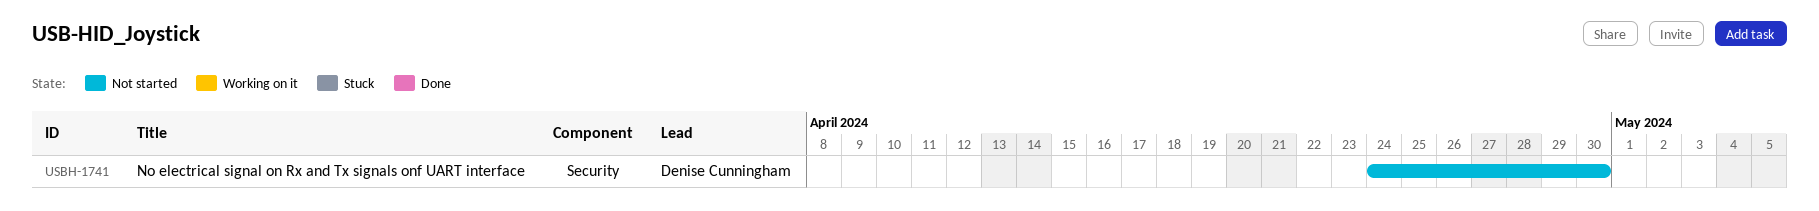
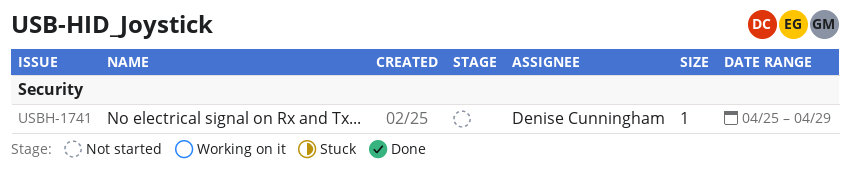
USBH-1741, start: Apr 24 -> Apr 25
USBH-1741, due: Apr 30 -> Apr 29

